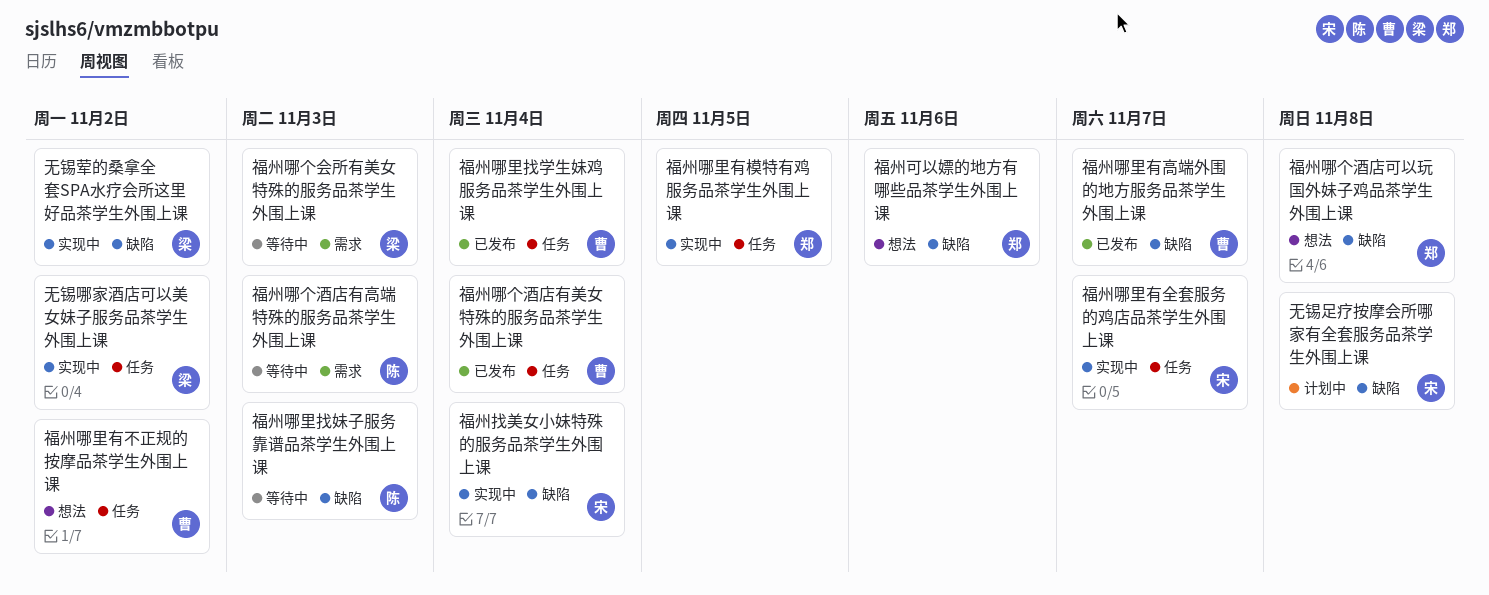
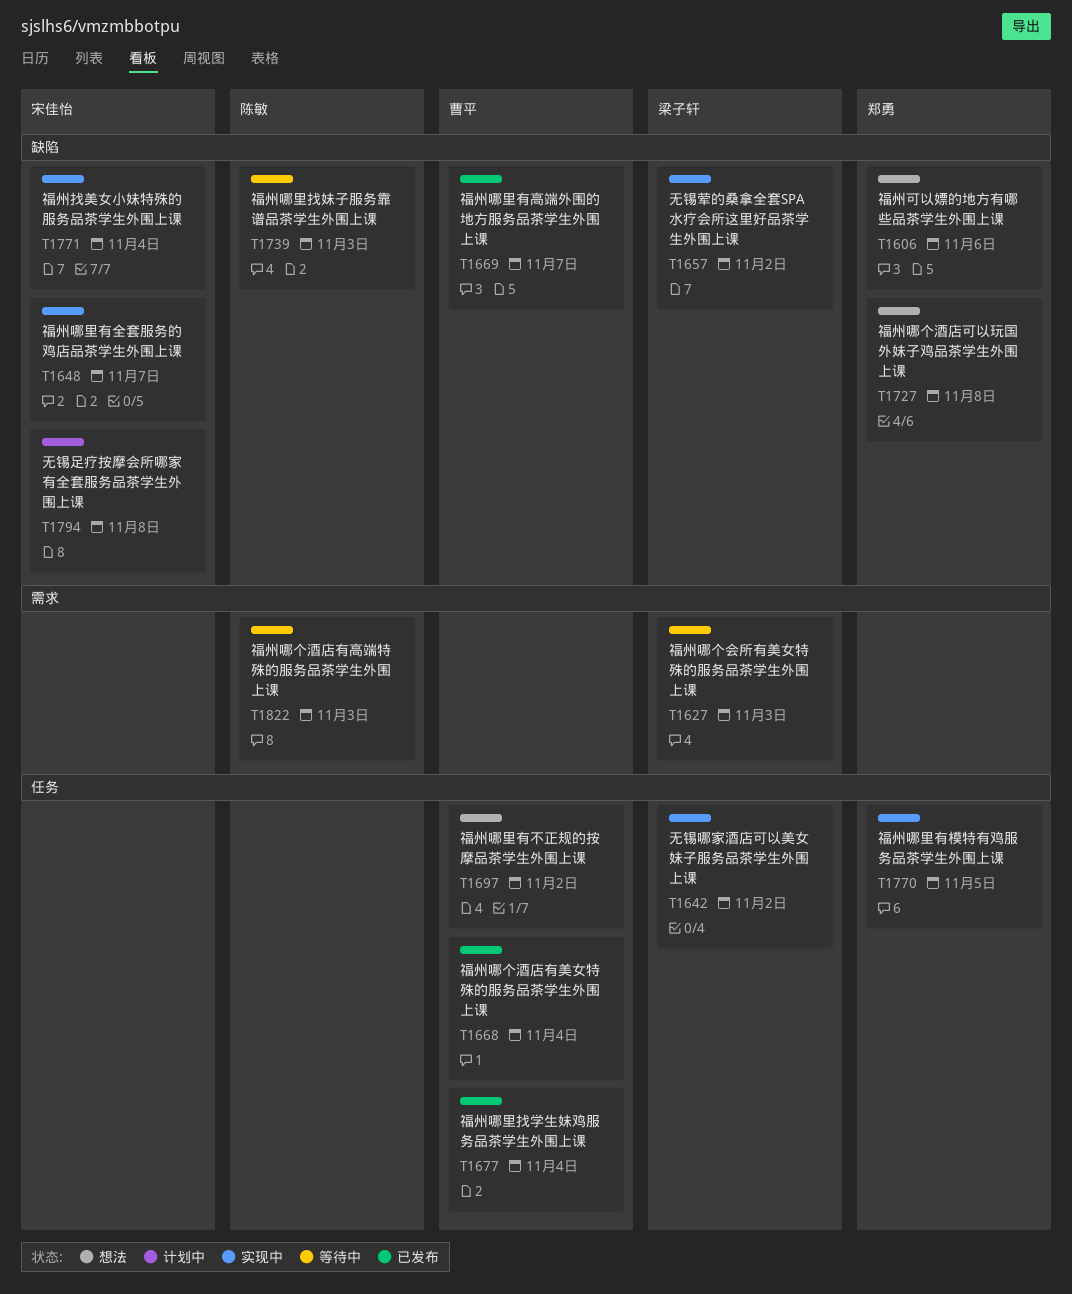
福州哪里有全套服务的鸡店品茶学生外围上课, label: 任务 -> 缺陷

